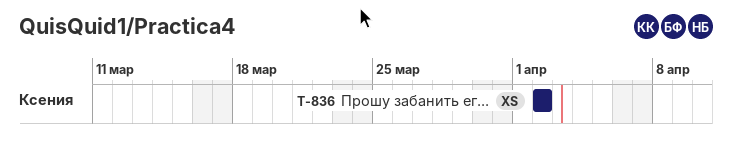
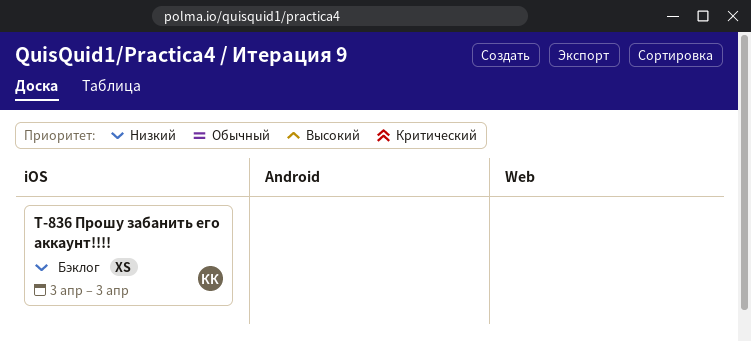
T-836, start: Apr 2 -> Apr 3
T-836, due: Apr 2 -> Apr 3

